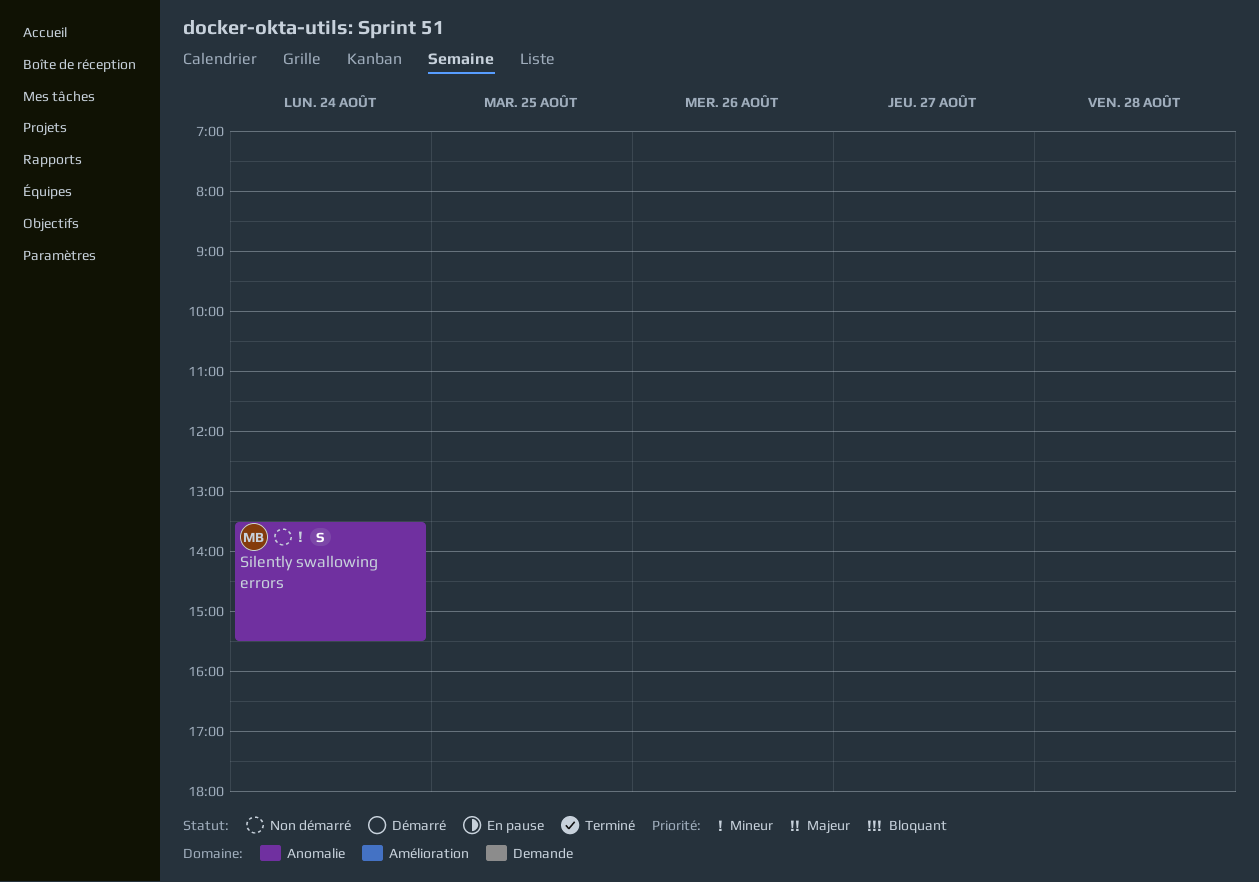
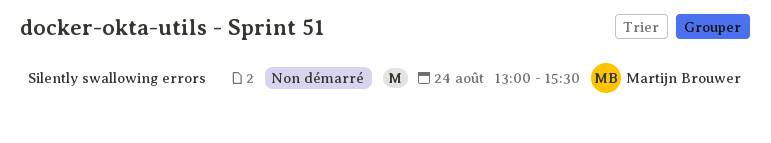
Silently swallowing errors, estimate: S -> M
Silently swallowing errors, begins: 13:30 -> 13:00

